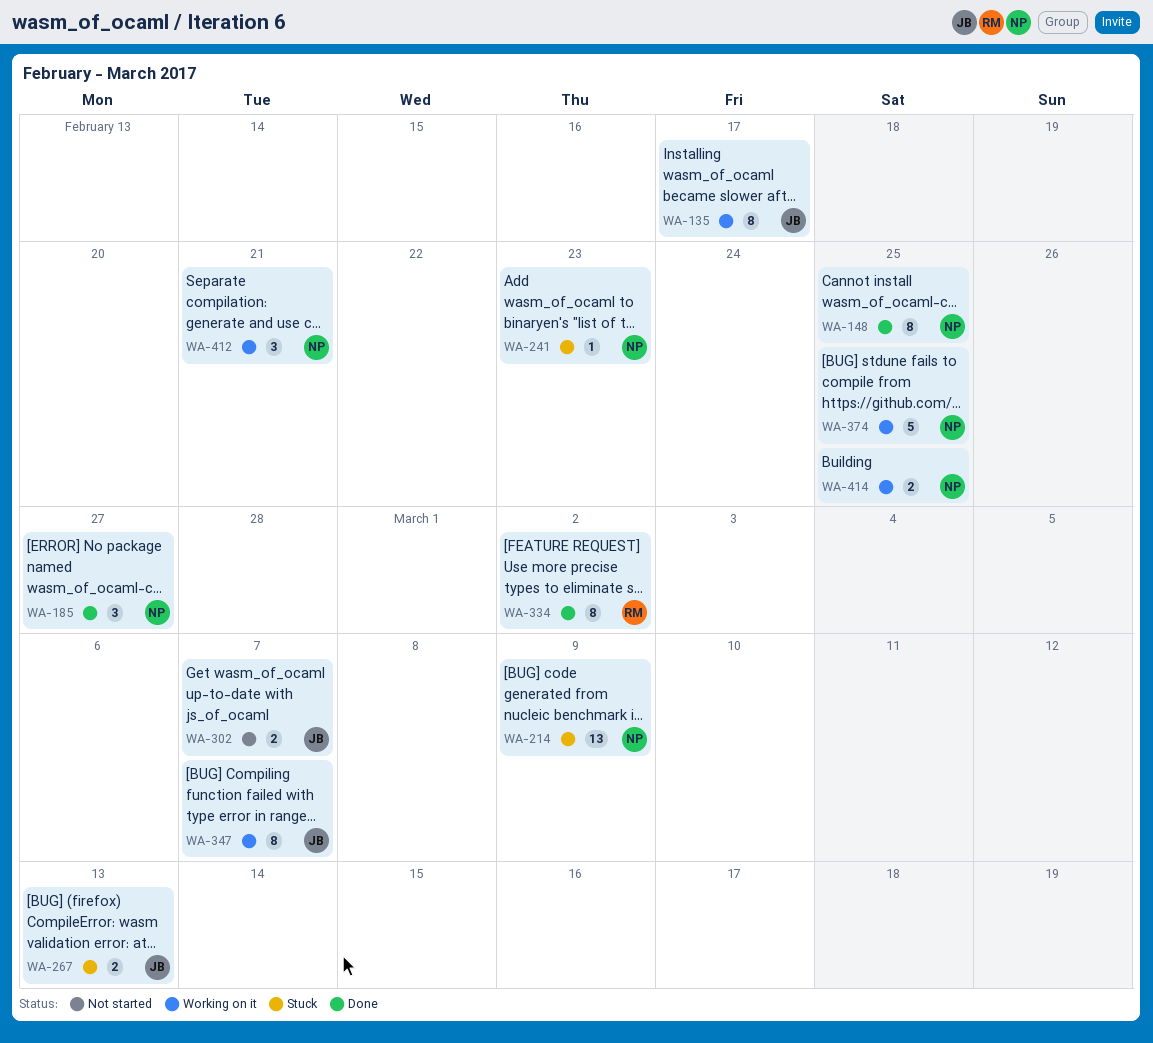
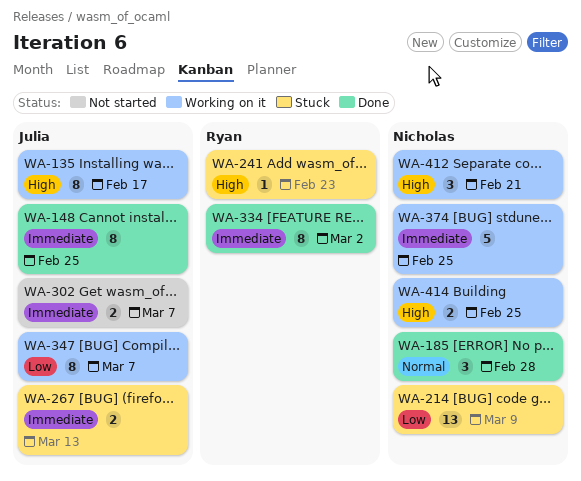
WA-148, owner: Nicholas -> Julia
WA-185, due: Feb 27 -> Feb 28
WA-241, owner: Nicholas -> Ryan

